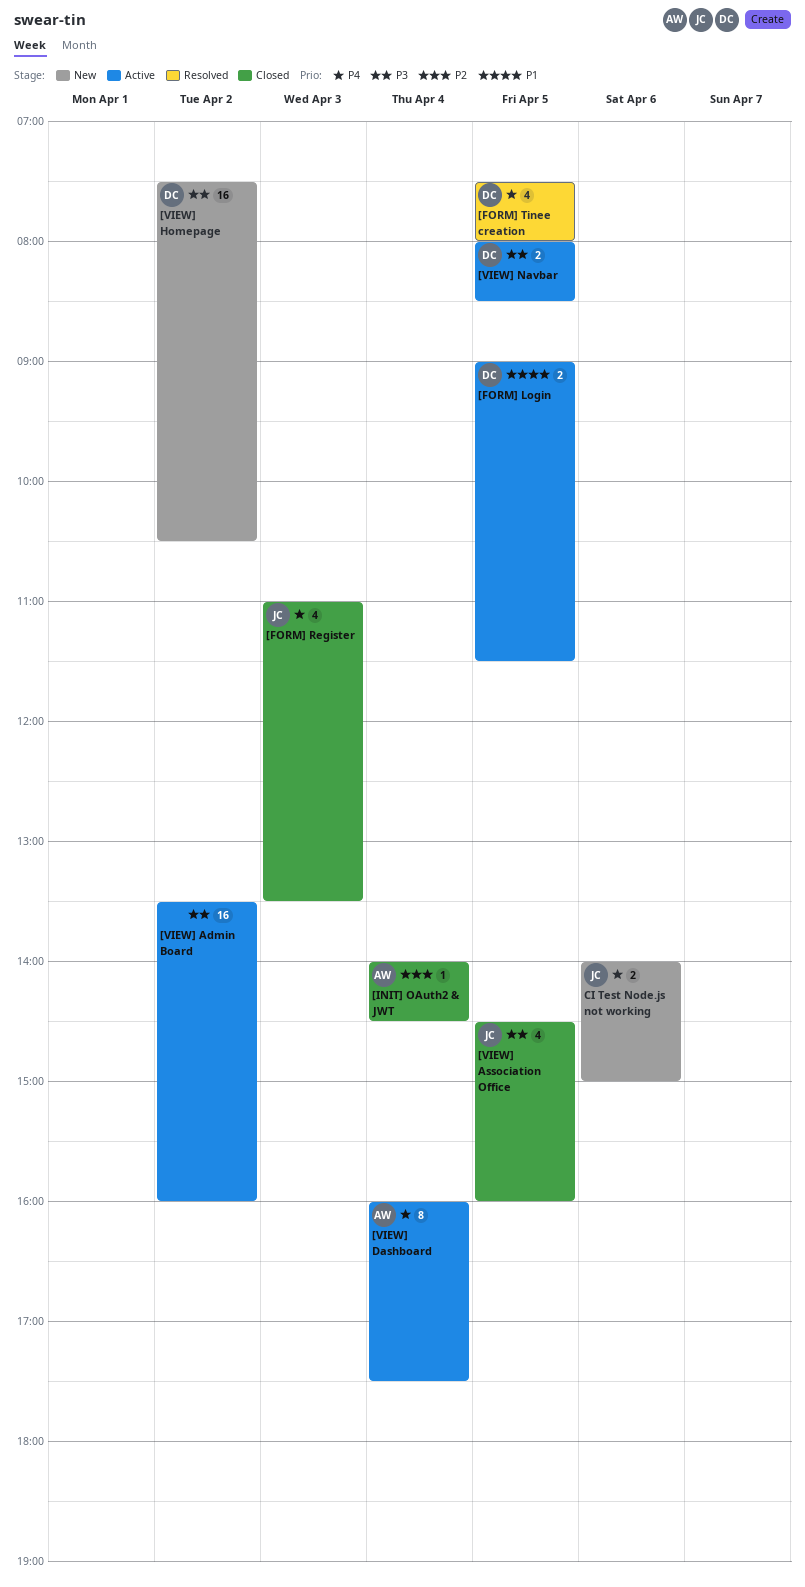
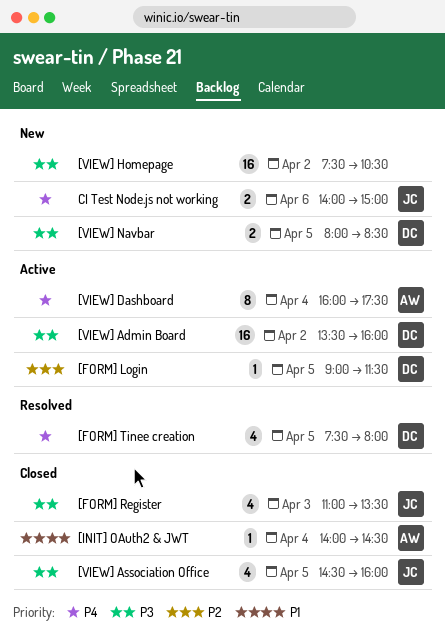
[FORM] Login, priority: P1 -> P2
[FORM] Login, estimate: 2 -> 1
[FORM] Register, priority: P4 -> P3
[INIT] OAuth2 & JWT, priority: P2 -> P1
[VIEW] Admin Board, owner: none -> DC
[VIEW] Homepage, owner: DC -> none
[VIEW] Navbar, status: Active -> New

